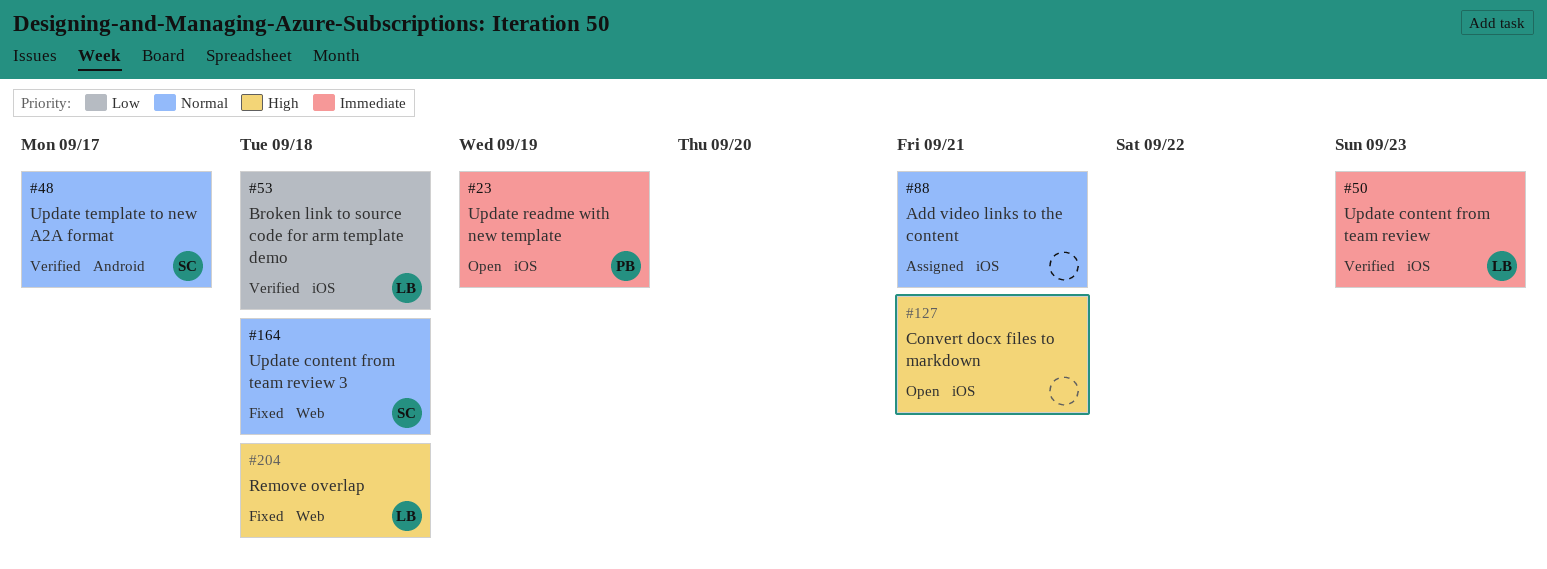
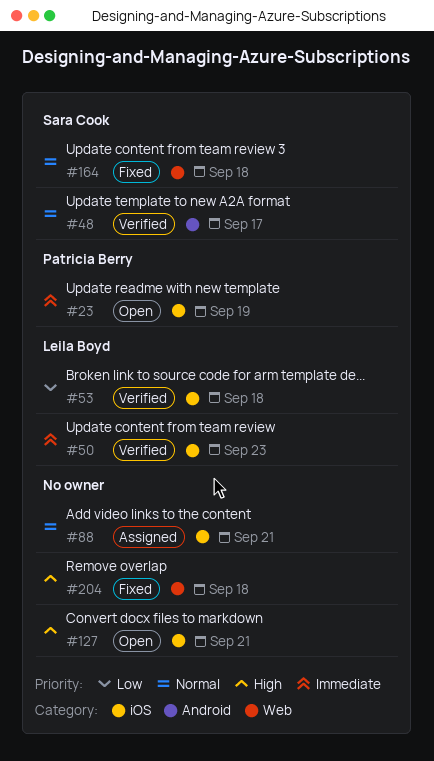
#204, owner: Leila Boyd -> none

